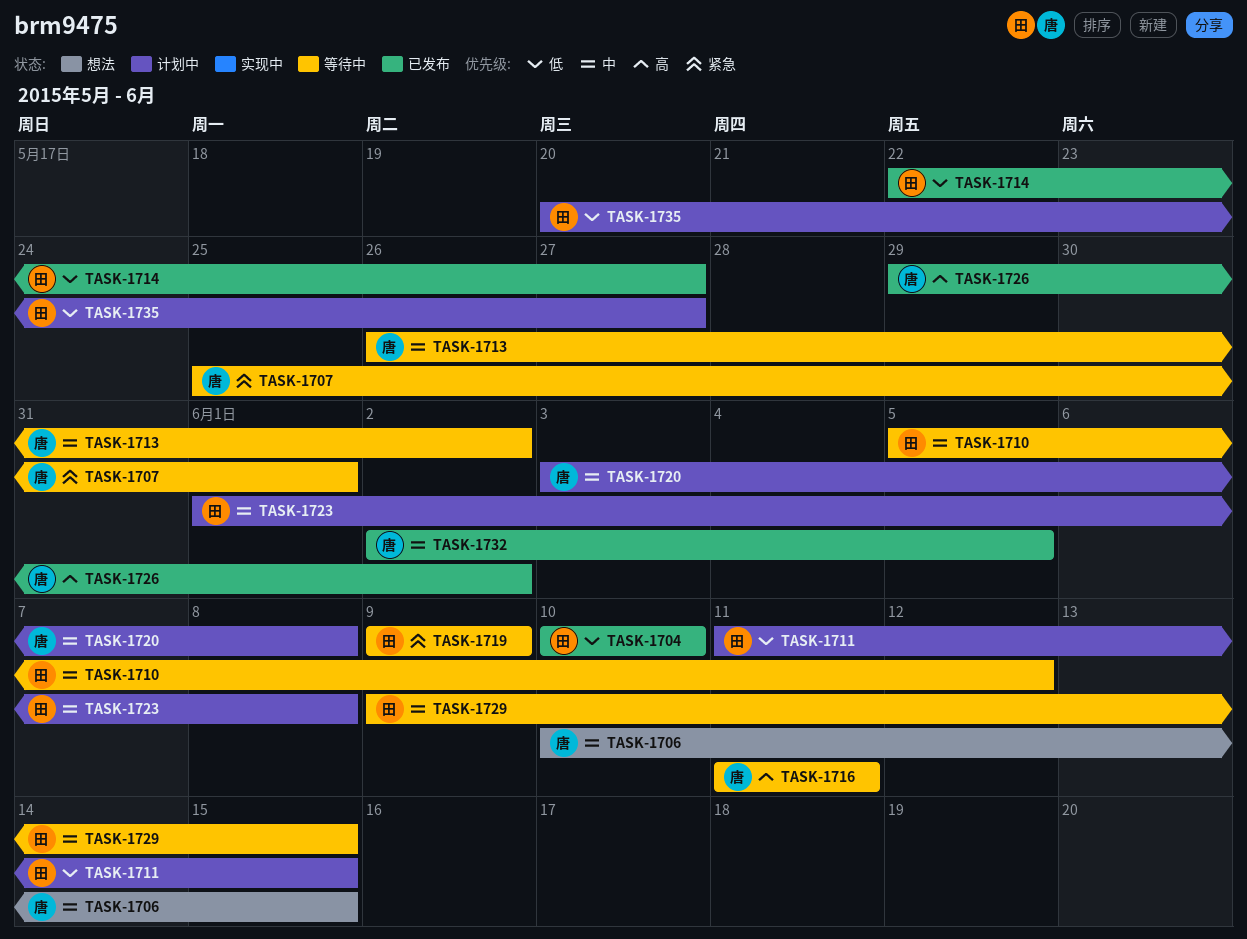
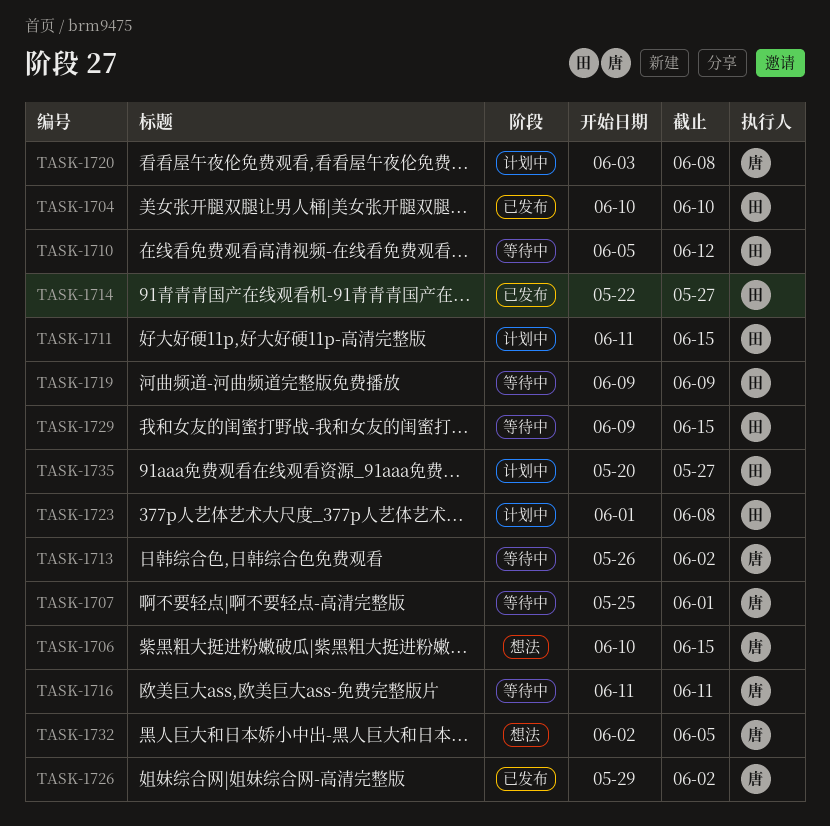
TASK-1732, status: 已发布 -> 想法

